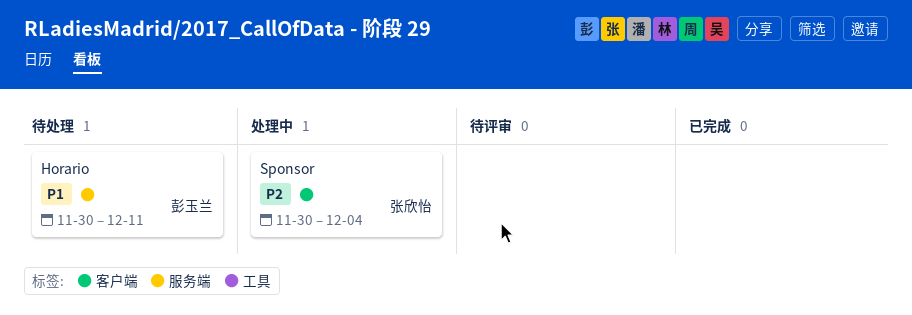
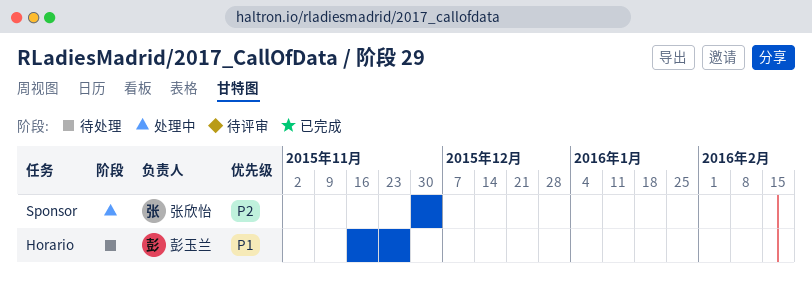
Horario, start: Nov 30 -> Nov 16
Horario, due: Dec 11 -> Nov 27

